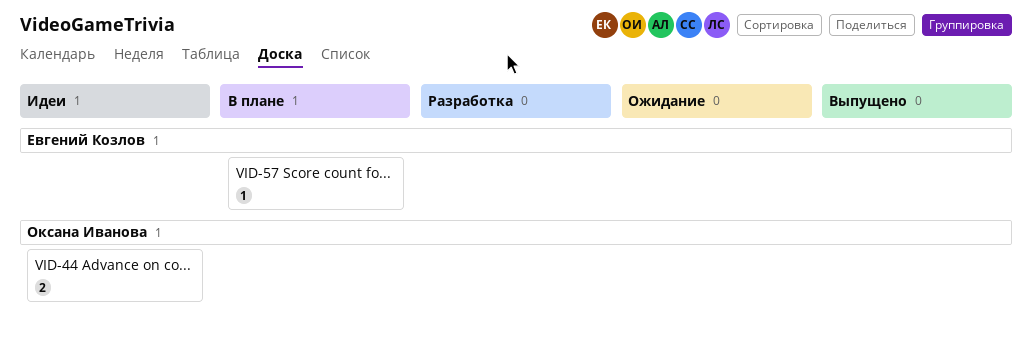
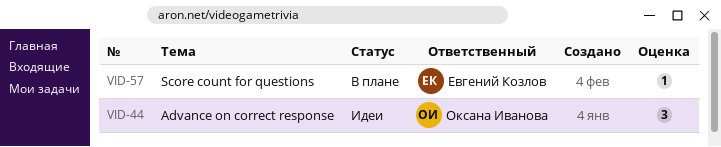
VID-44, estimate: 2 -> 3

